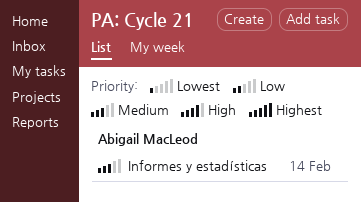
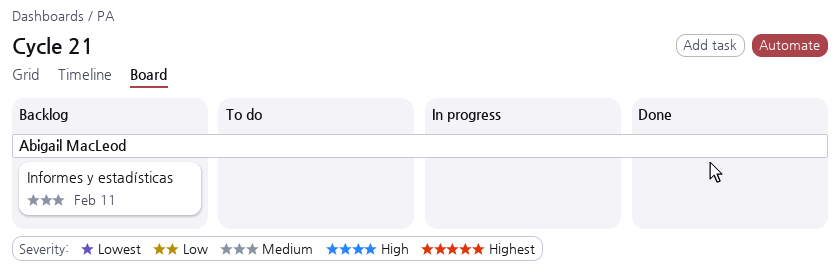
Informes y estadísticas, due: Feb 14 -> Feb 11

